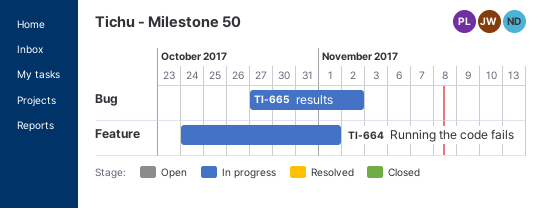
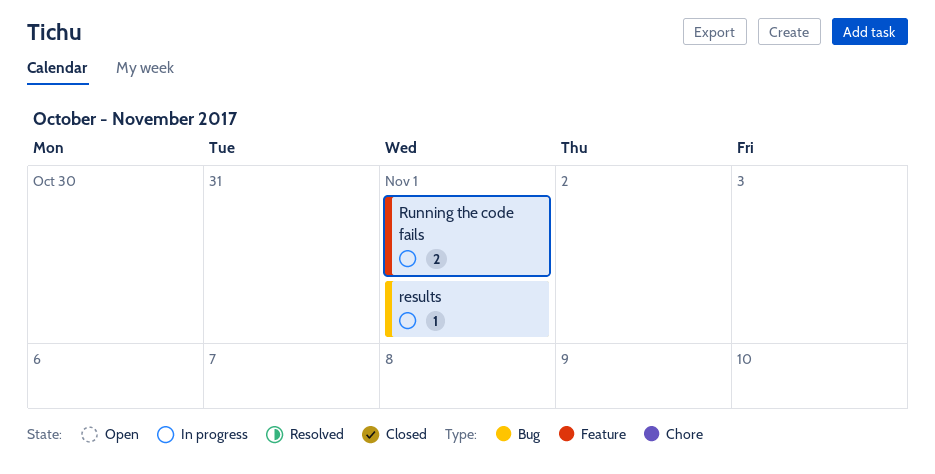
results, due: Nov 2 -> Nov 1

